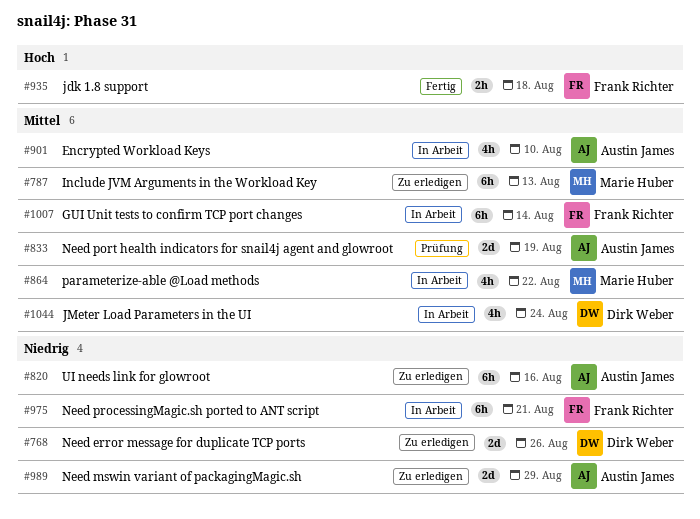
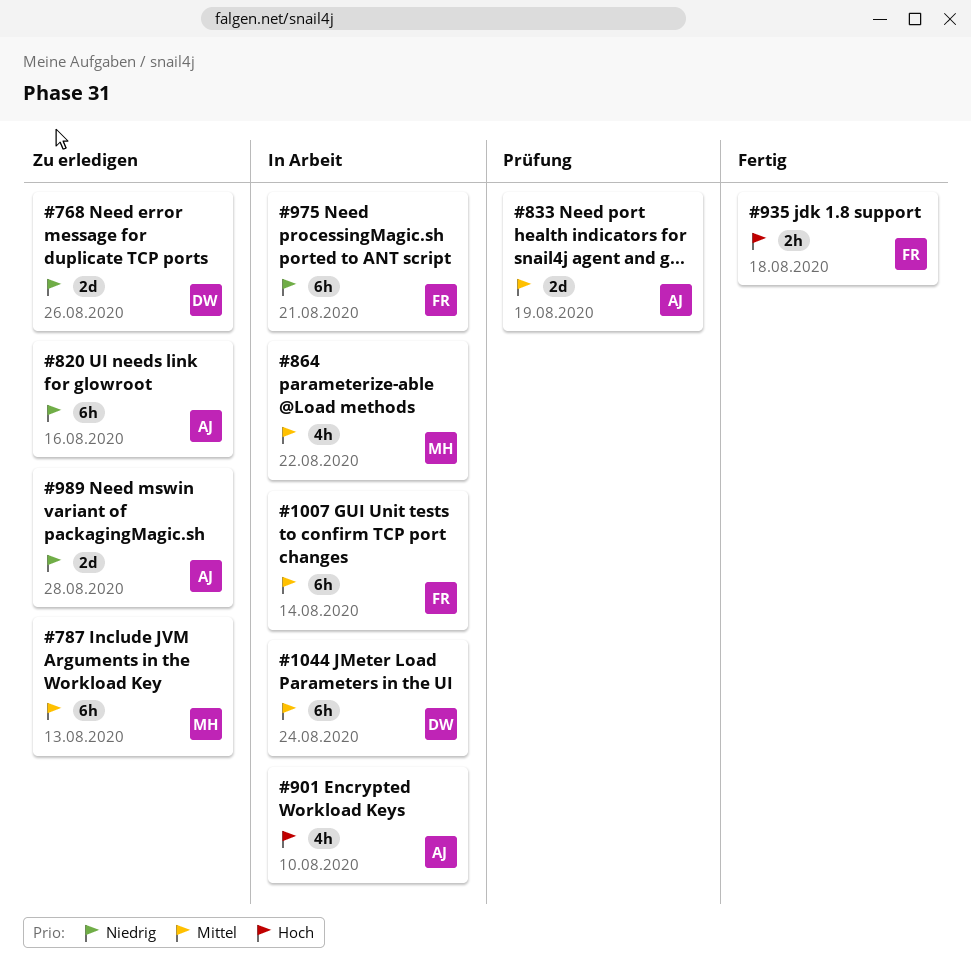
#901, priority: Mittel -> Hoch
#989, due: Aug 29 -> Aug 28
#1044, estimate: 4h -> 6h

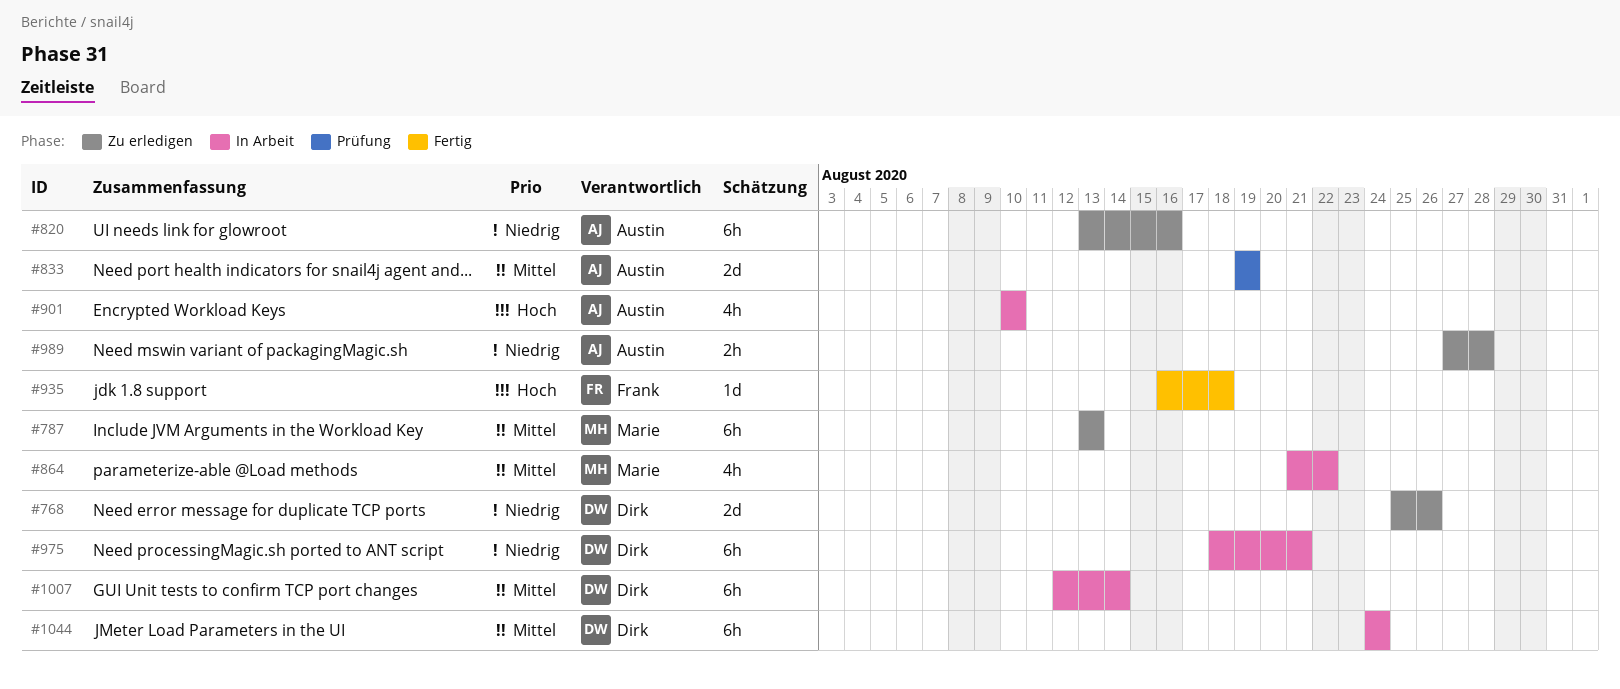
#935, estimate: 2h -> 1d
#975, owner: Frank -> Dirk
#989, estimate: 2d -> 2h
#1007, owner: Frank -> Dirk

